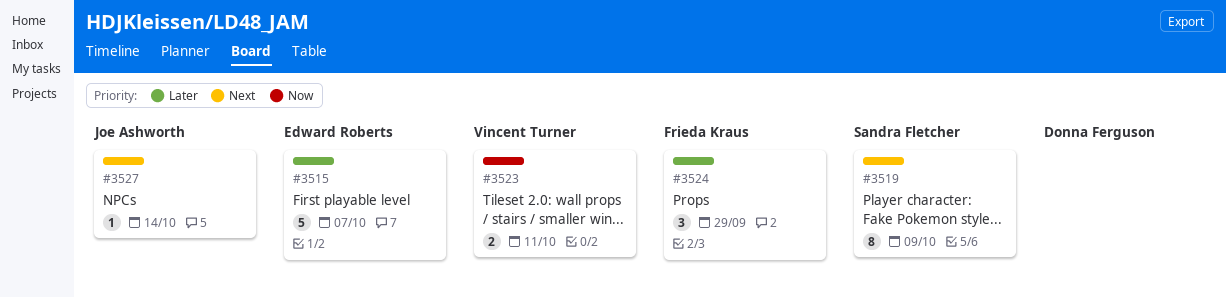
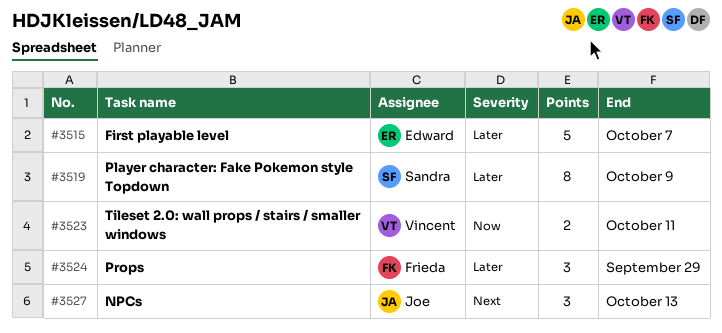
#3519, priority: Next -> Later
#3527, estimate: 1 -> 3
#3527, due: Oct 14 -> Oct 13

